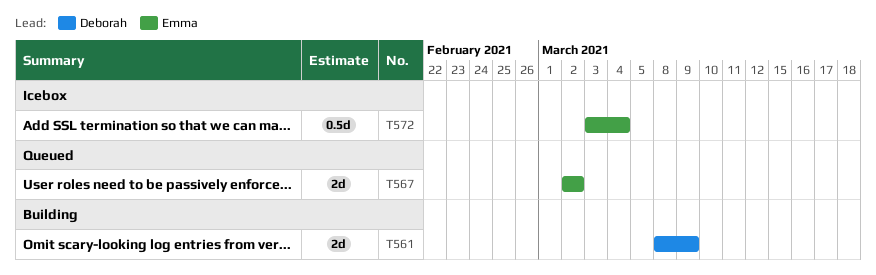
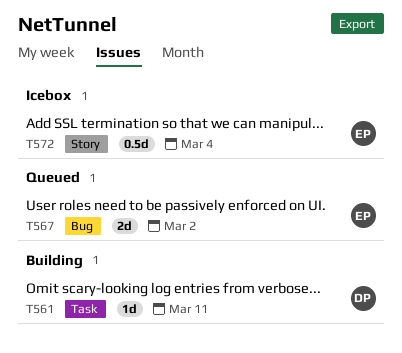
T561, estimate: 2d -> 1d
T561, due: Mar 9 -> Mar 11

